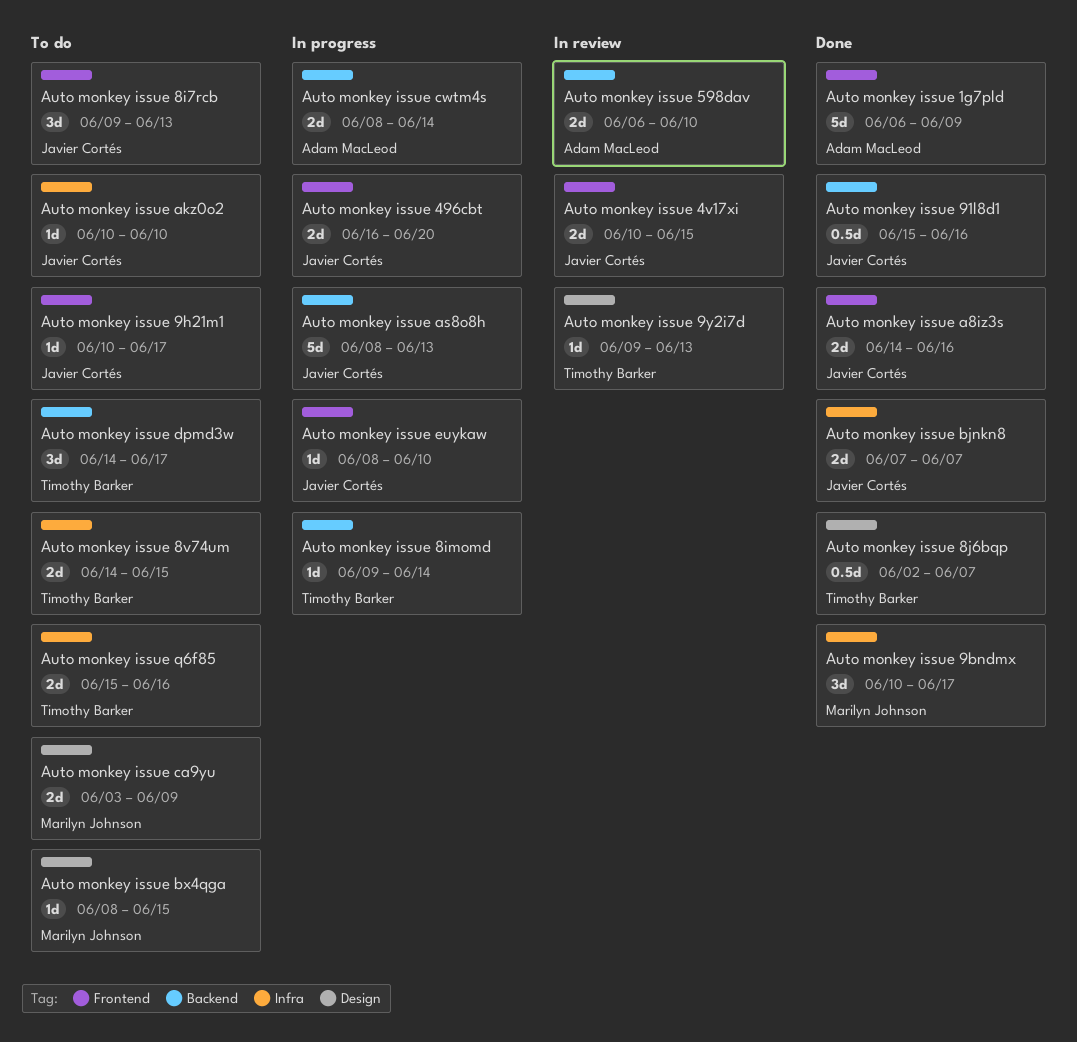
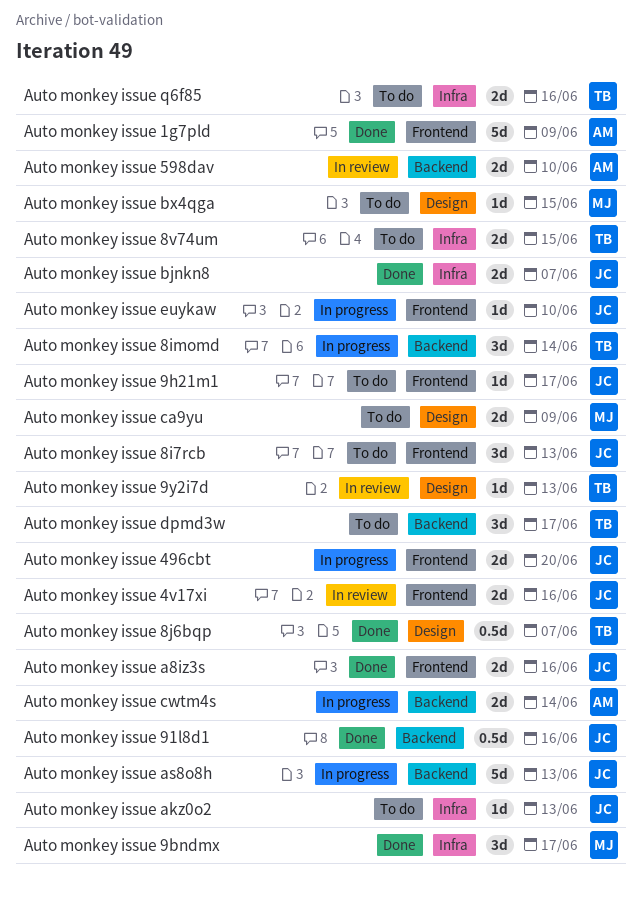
Auto monkey issue 4v17xi, due: Jun 15 -> Jun 16
Auto monkey issue 8imomd, estimate: 1d -> 3d
Auto monkey issue akz0o2, due: Jun 10 -> Jun 13

